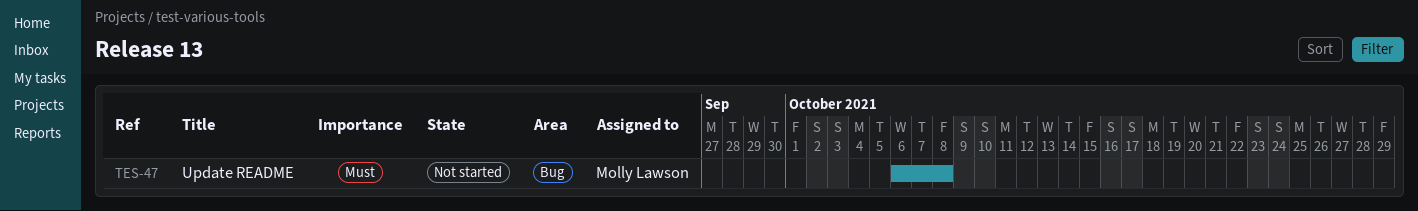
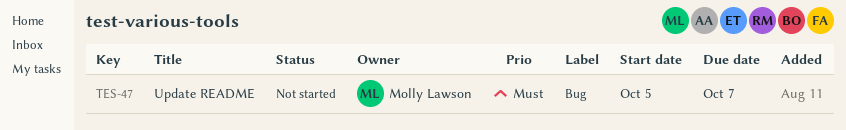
TES-47, start: Oct 6 -> Oct 5
TES-47, due: Oct 8 -> Oct 7

